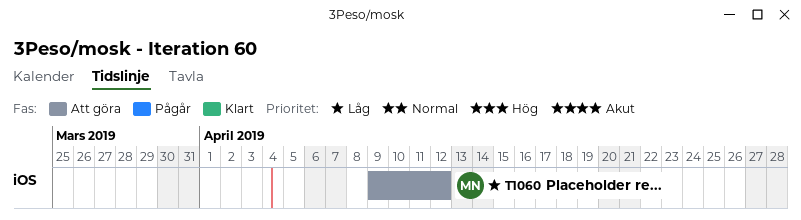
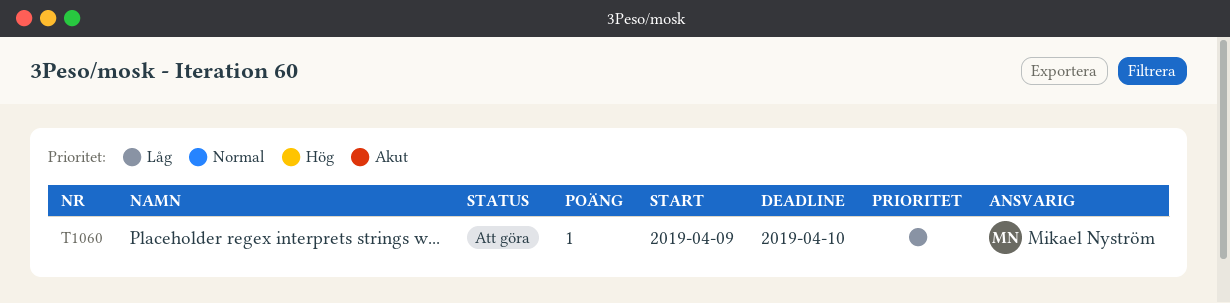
T1060, due: Apr 12 -> Apr 10

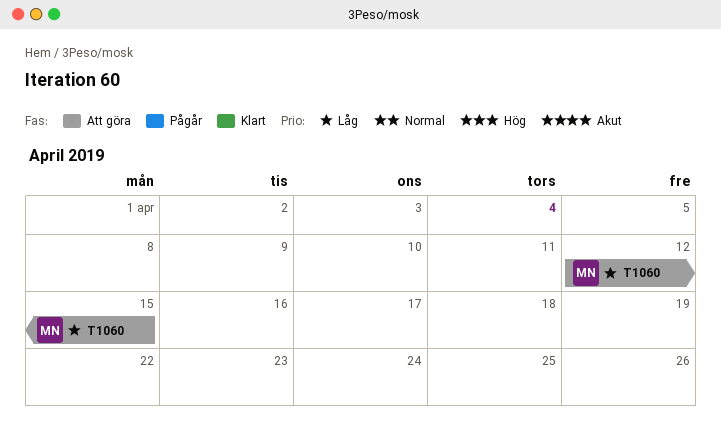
T1060, start: Apr 9 -> Apr 12
T1060, due: Apr 10 -> Apr 15

